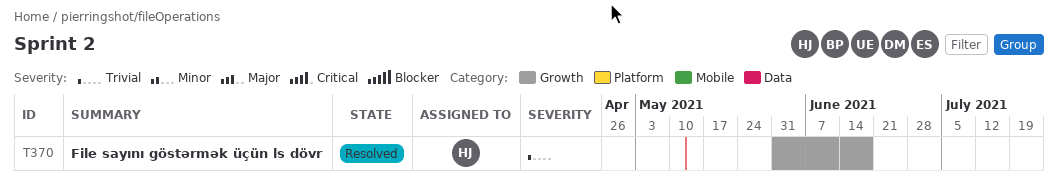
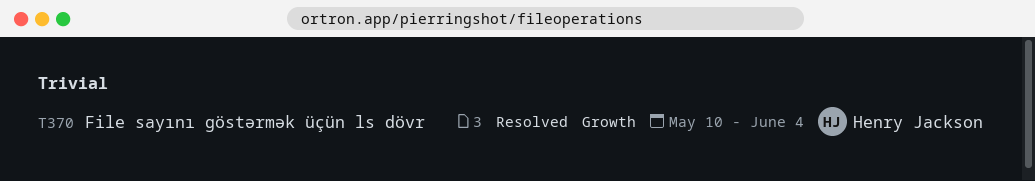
T370, start: May 31 -> May 10
T370, due: Jun 18 -> Jun 4

